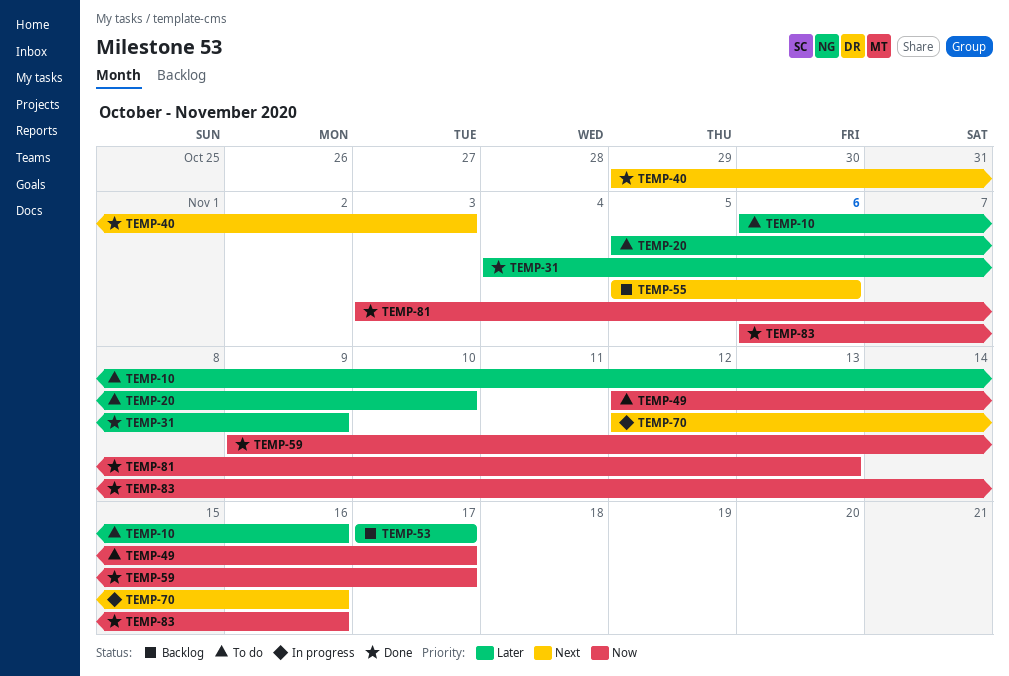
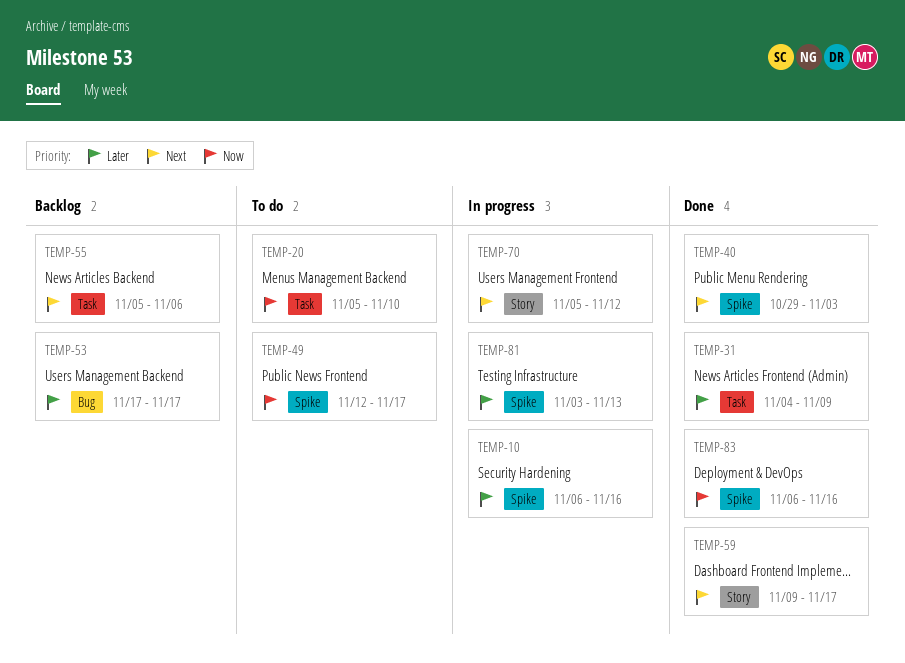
TEMP-10, status: To do -> In progress
TEMP-20, priority: Later -> Now
TEMP-59, priority: Now -> Next
TEMP-70, start: Nov 12 -> Nov 5
TEMP-70, due: Nov 16 -> Nov 12
TEMP-81, status: Done -> In progress
TEMP-81, priority: Now -> Later

